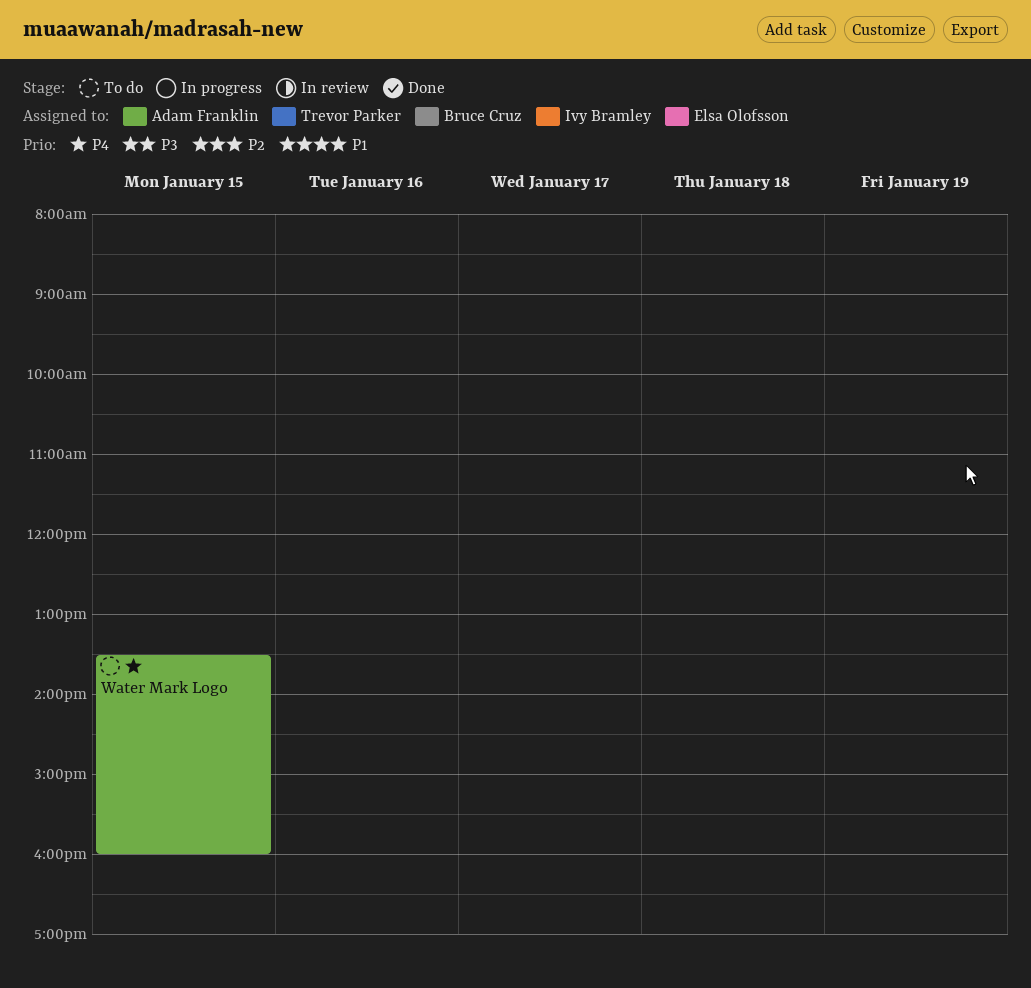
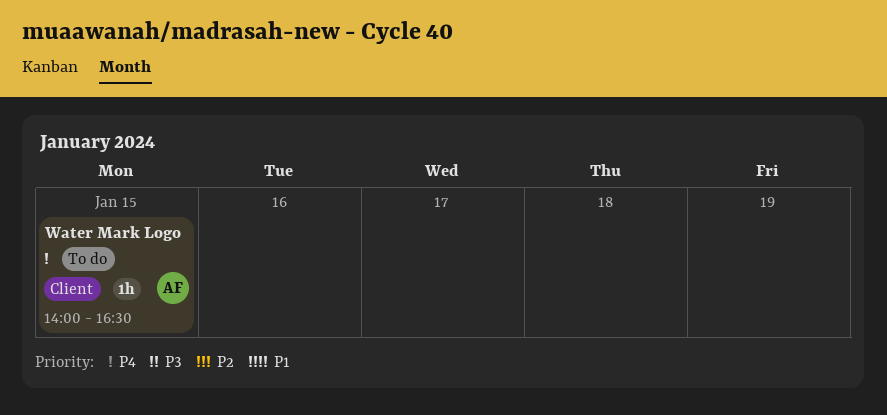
Water Mark Logo, begins: 13:30 -> 14:00
Water Mark Logo, ends: 16:00 -> 16:30

